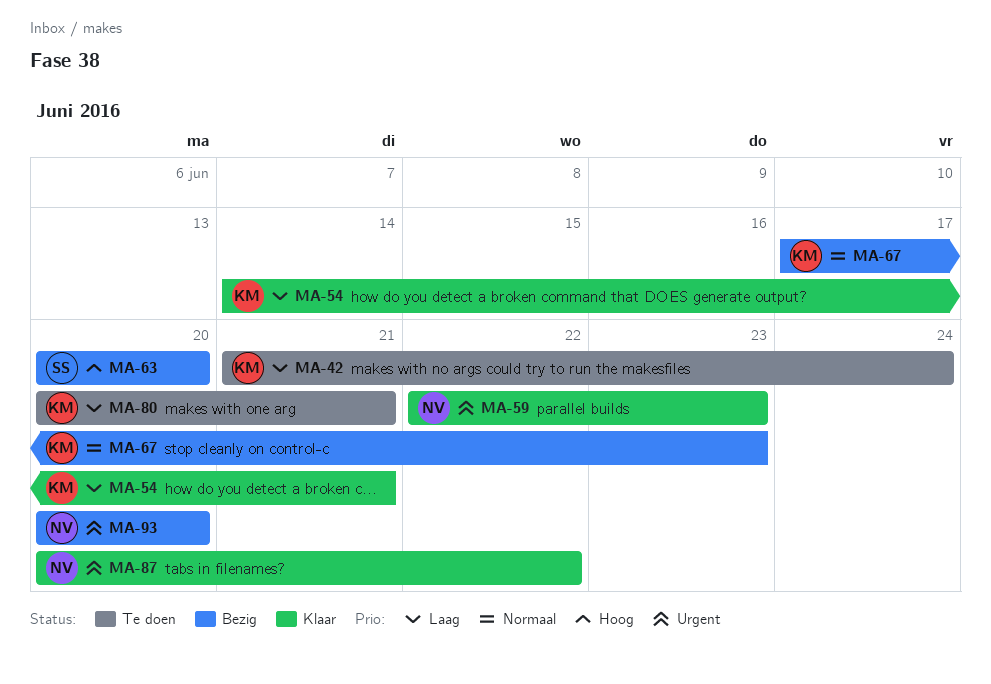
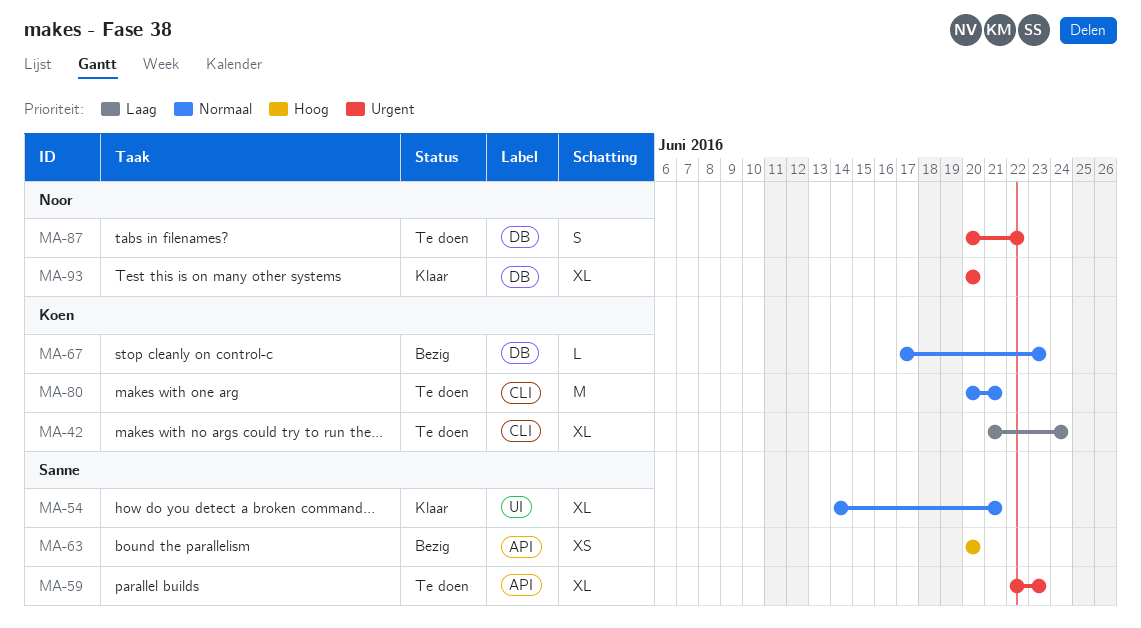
MA-54, owner: Koen -> Sanne
MA-54, priority: Laag -> Normaal
MA-59, status: Klaar -> Te doen
MA-59, owner: Noor -> Sanne
MA-80, priority: Laag -> Normaal
MA-87, status: Klaar -> Te doen
MA-93, status: Bezig -> Klaar

